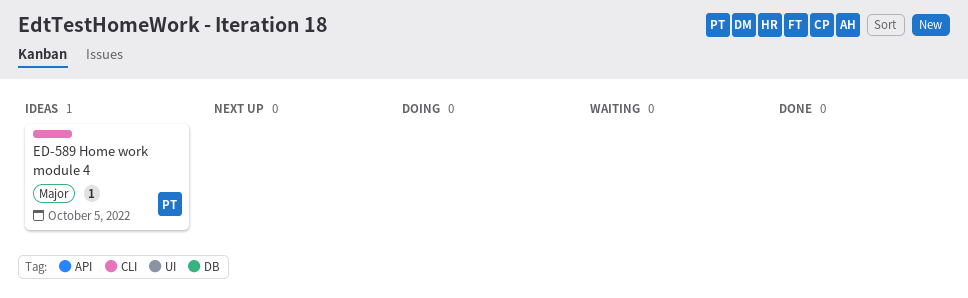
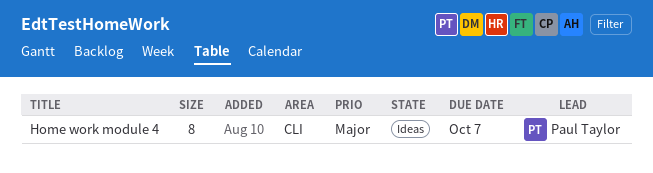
Home work module 4, estimate: 1 -> 8
Home work module 4, due: Oct 5 -> Oct 7

